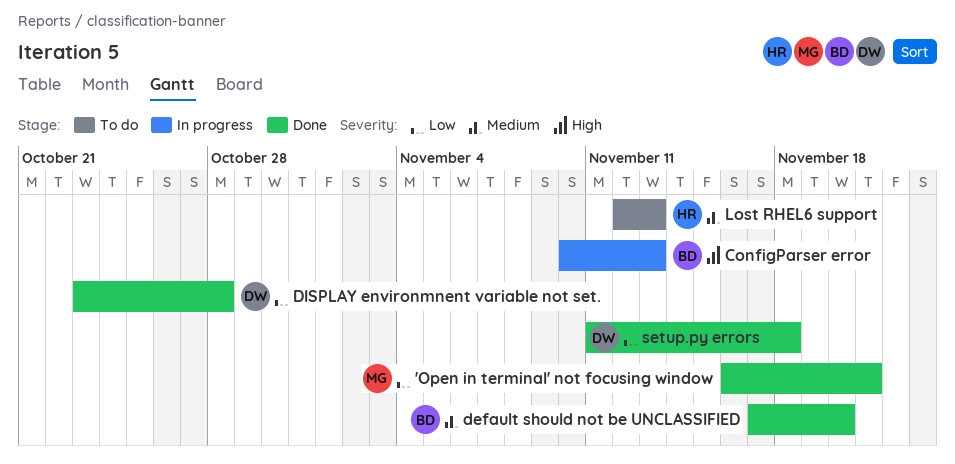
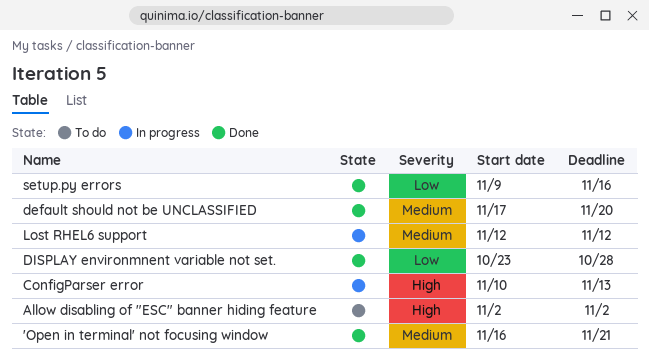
'Open in terminal' not focusing window, priority: Low -> Medium
Allow disabling of "ESC" banner hiding feature: none -> present
Lost RHEL6 support, status: To do -> In progress
Lost RHEL6 support, due: Nov 13 -> Nov 12
setup.py errors, start: Nov 11 -> Nov 9
setup.py errors, due: Nov 18 -> Nov 16

